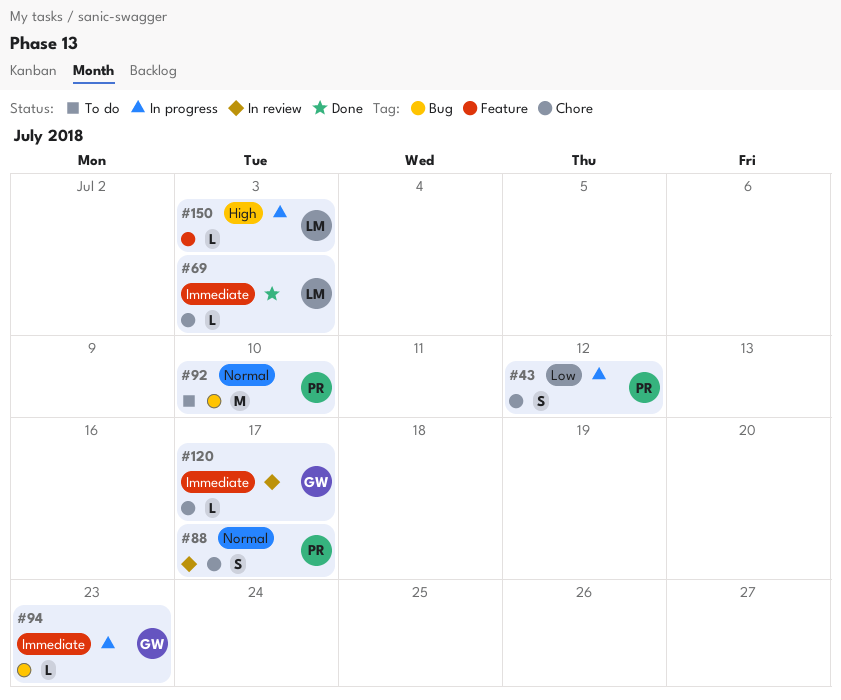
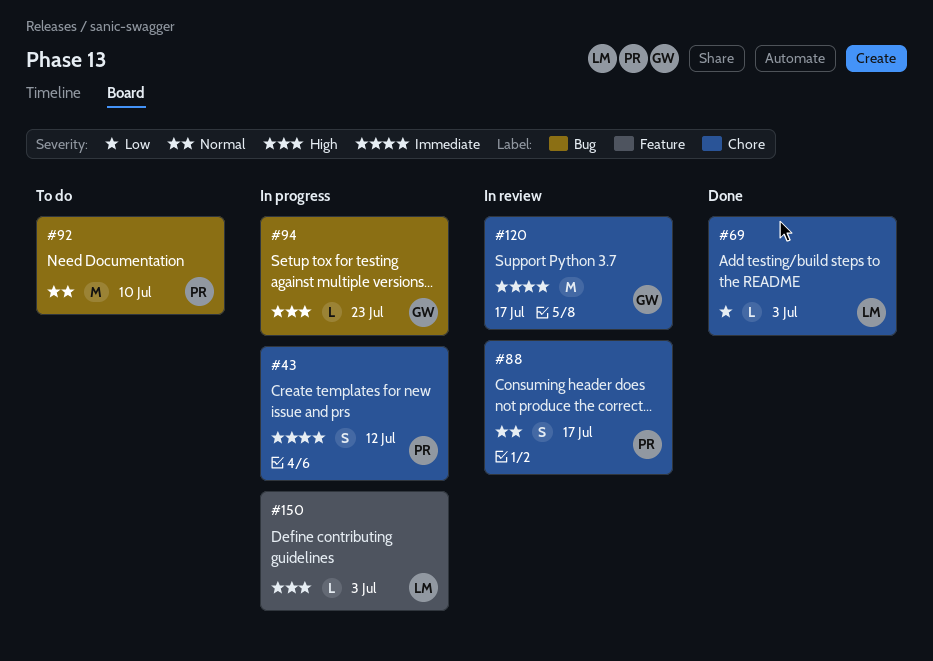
#43, priority: Low -> Immediate
#69, priority: Immediate -> Low
#94, priority: Immediate -> High
#120, estimate: L -> M

